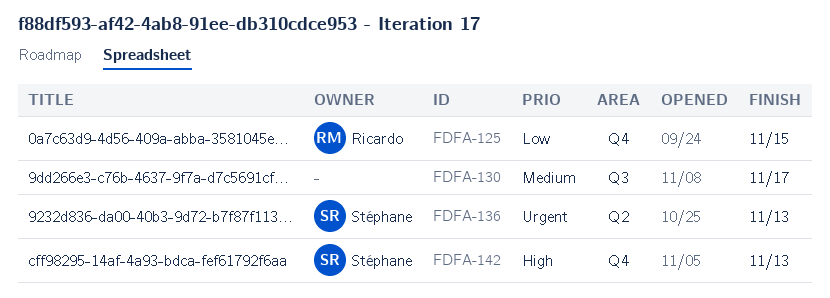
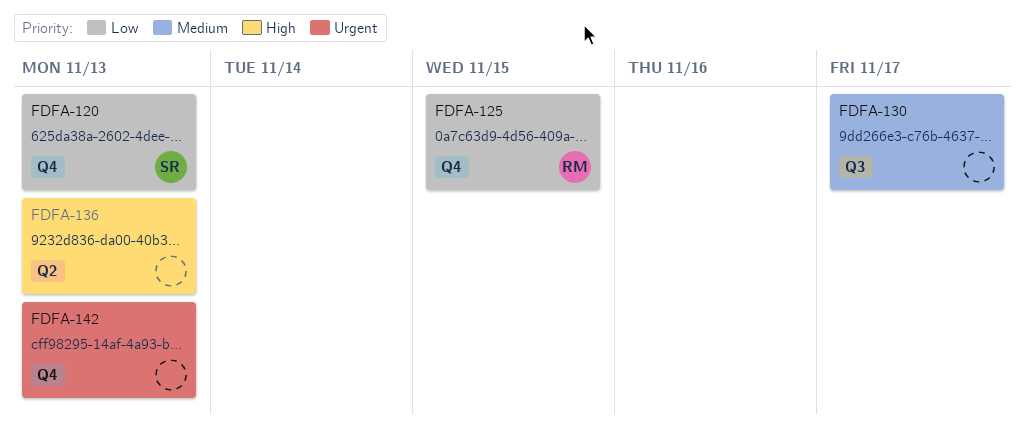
FDFA-120: none -> present
FDFA-136, owner: Stéphane -> none
FDFA-136, priority: Urgent -> High
FDFA-142, owner: Stéphane -> none
FDFA-142, priority: High -> Urgent

